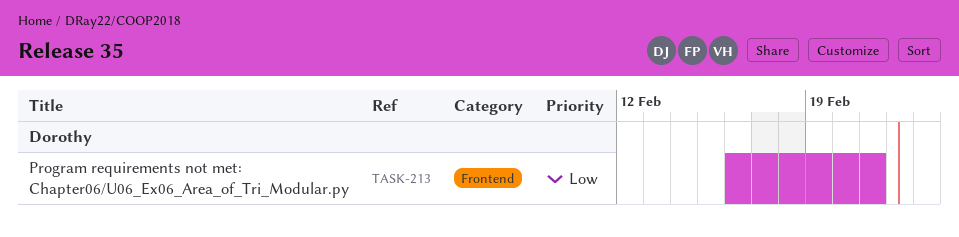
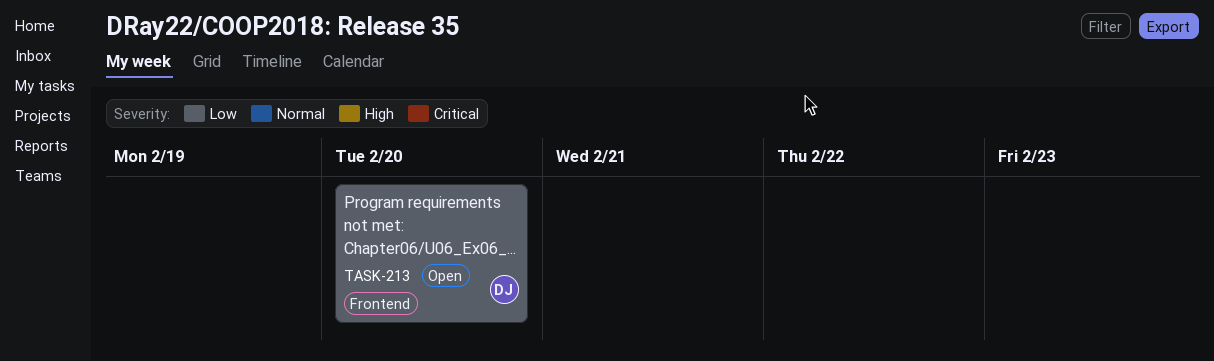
TASK-213, due: Feb 21 -> Feb 20

